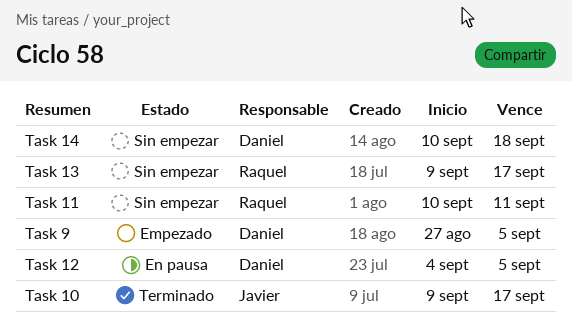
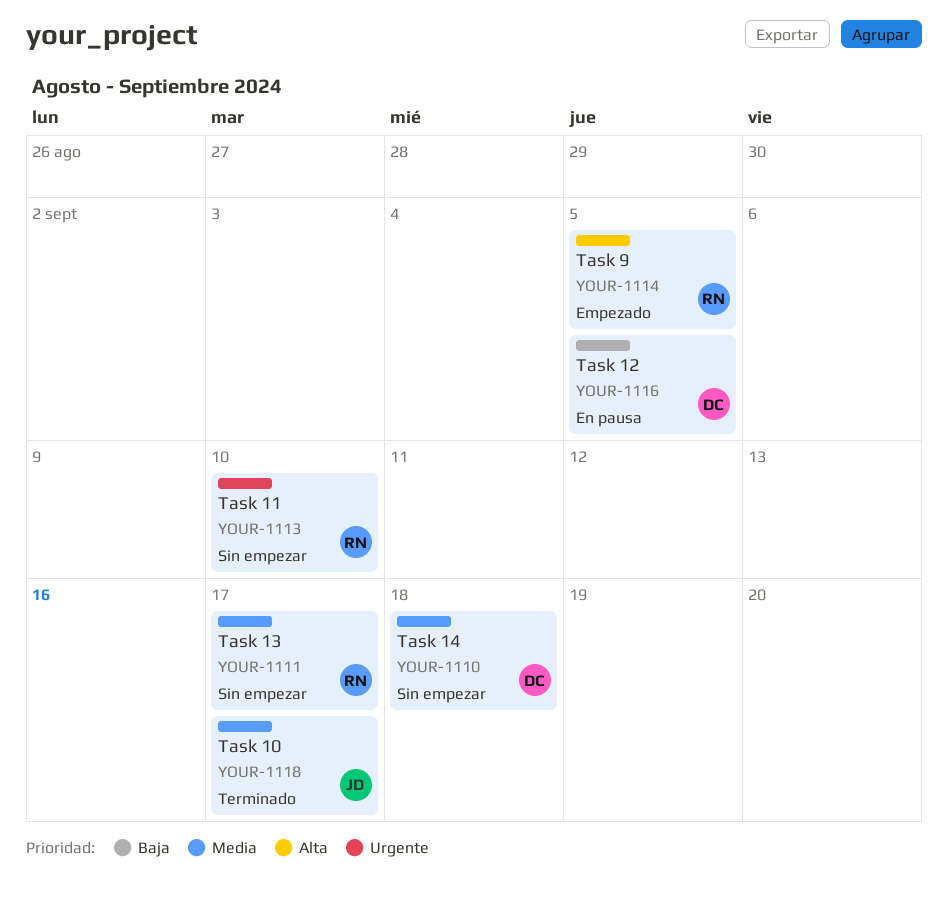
Task 11, due: Sep 11 -> Sep 10
Task 9, owner: Daniel -> Raquel

